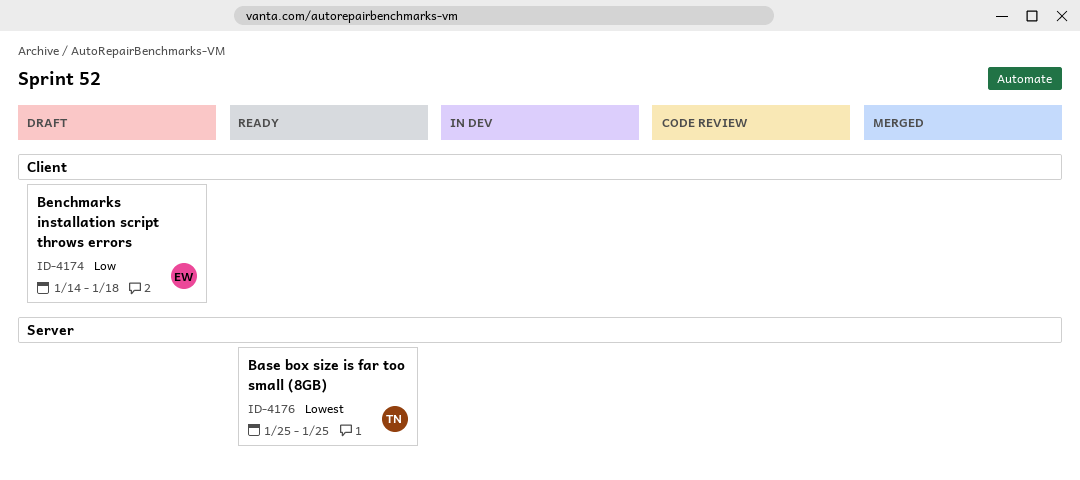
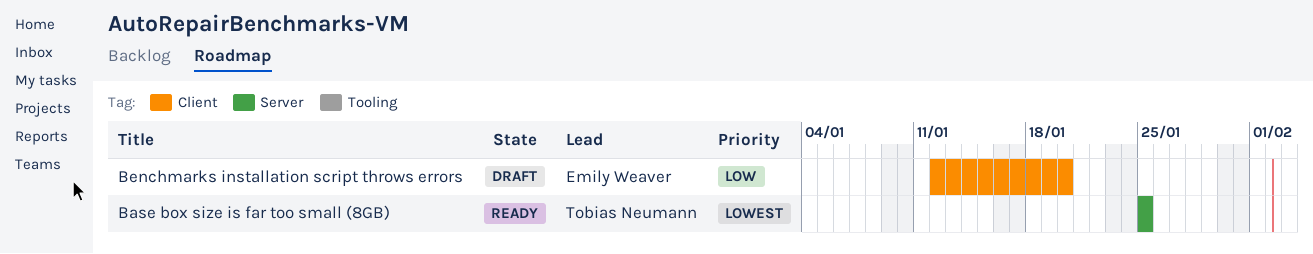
Benchmarks installation script throws errors, start: Jan 14 -> Jan 12
Benchmarks installation script throws errors, due: Jan 18 -> Jan 20

